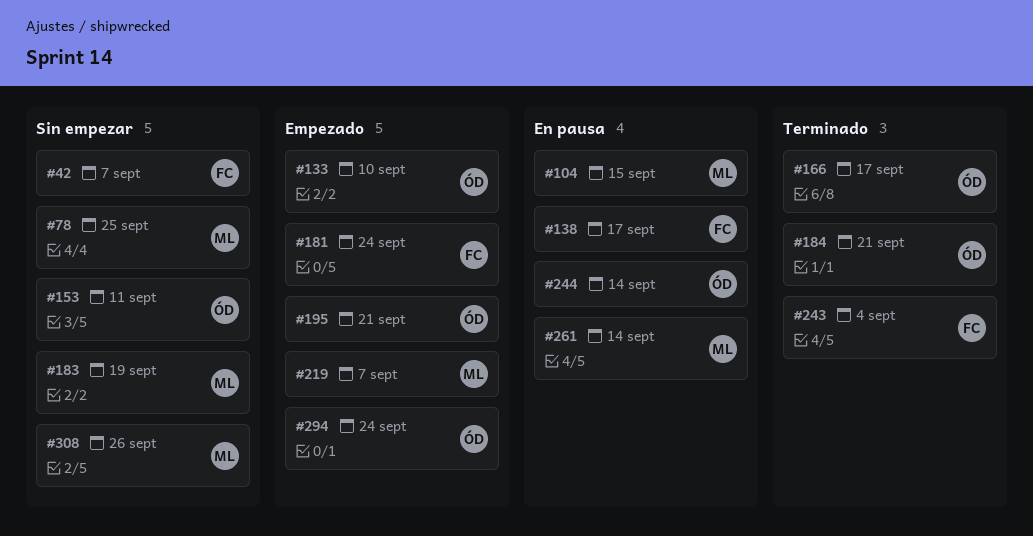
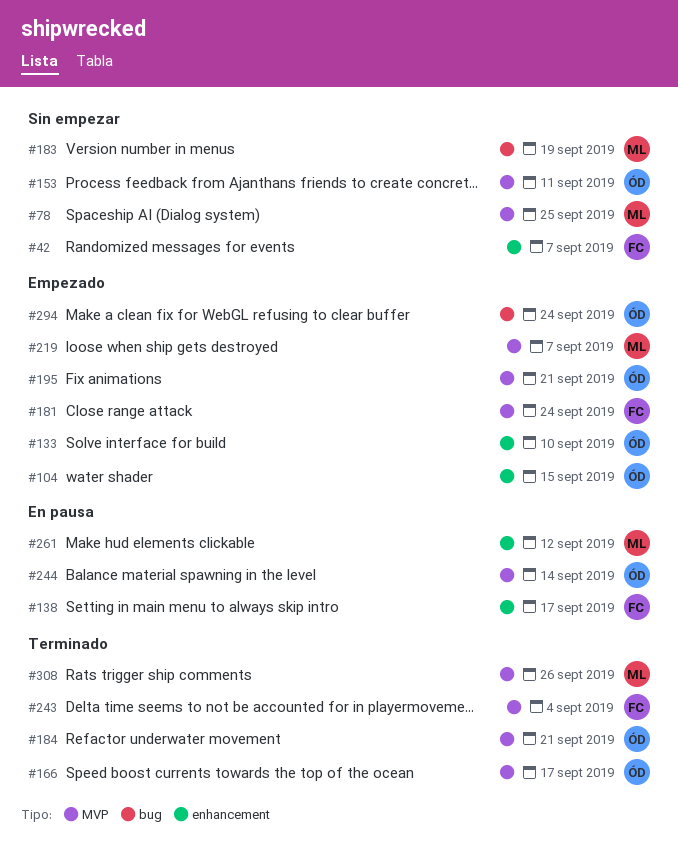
#104, status: En pausa -> Empezado
#104, owner: ML -> ÓD
#261, due: Sep 14 -> Sep 12
#308, status: Sin empezar -> Terminado

